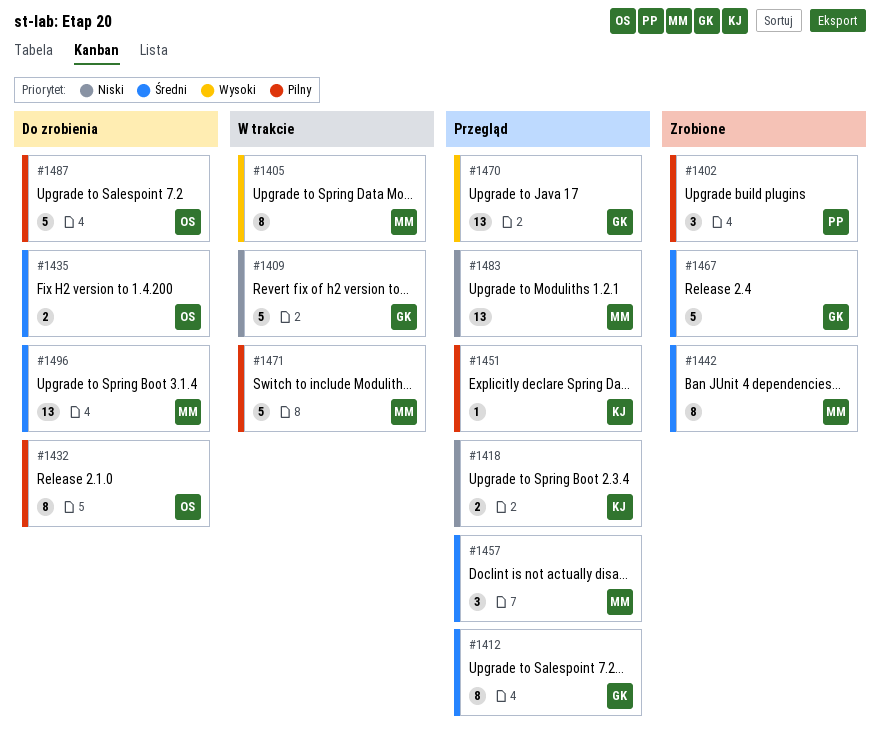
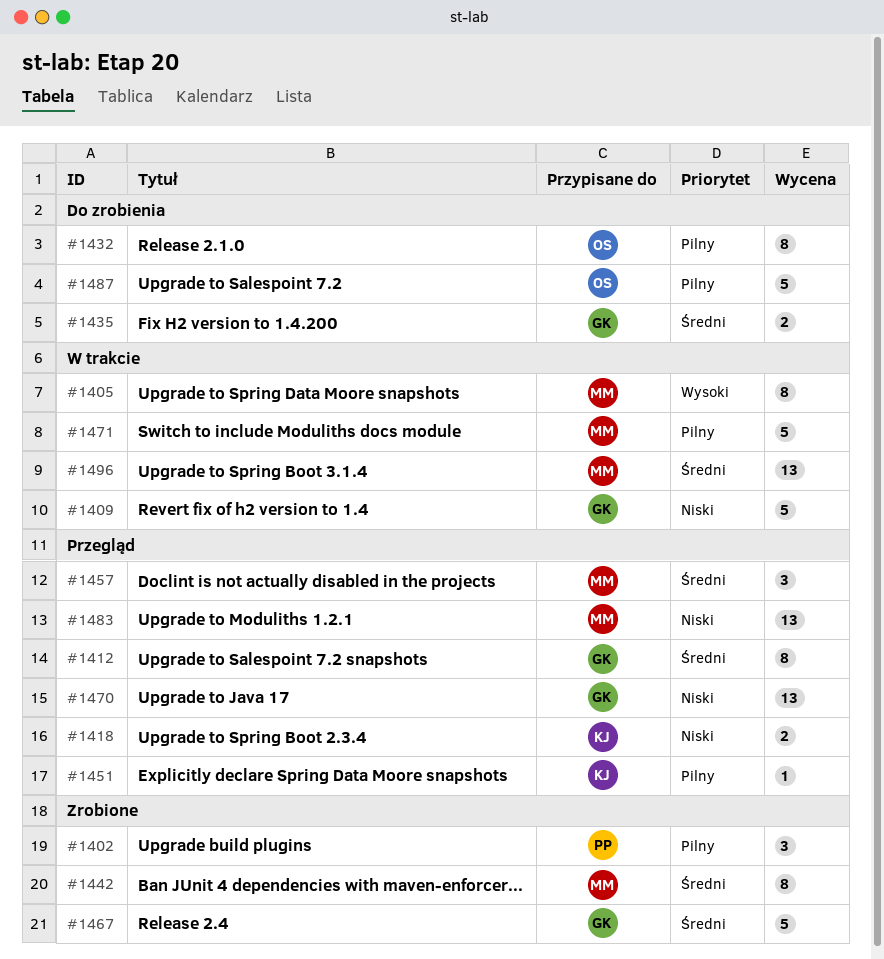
#1435, owner: OS -> GK
#1470, priority: Wysoki -> Niski
#1496, status: Do zrobienia -> W trakcie

